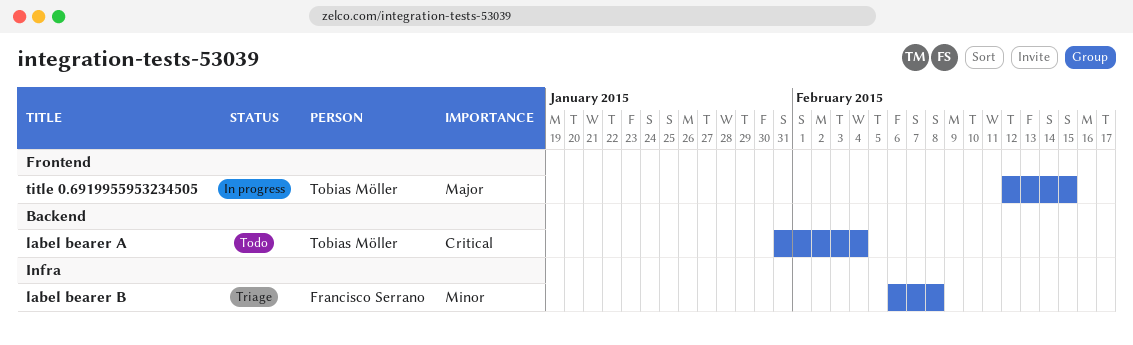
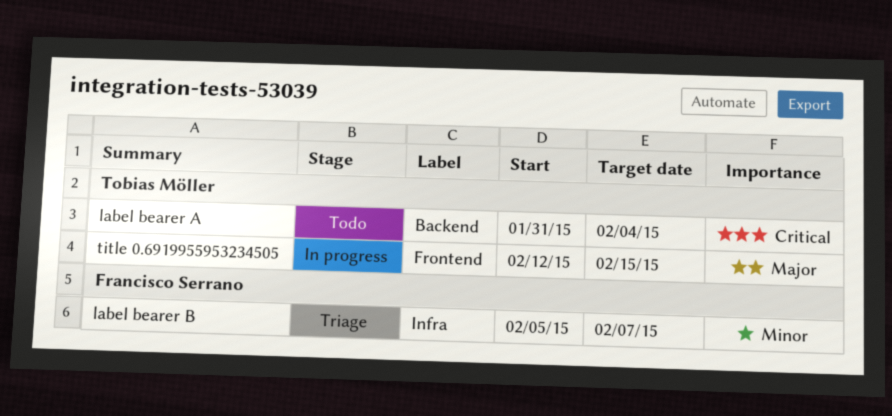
label bearer B, start: Feb 6 -> Feb 5
label bearer B, due: Feb 8 -> Feb 7

